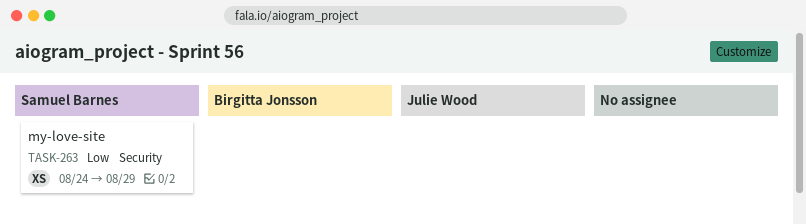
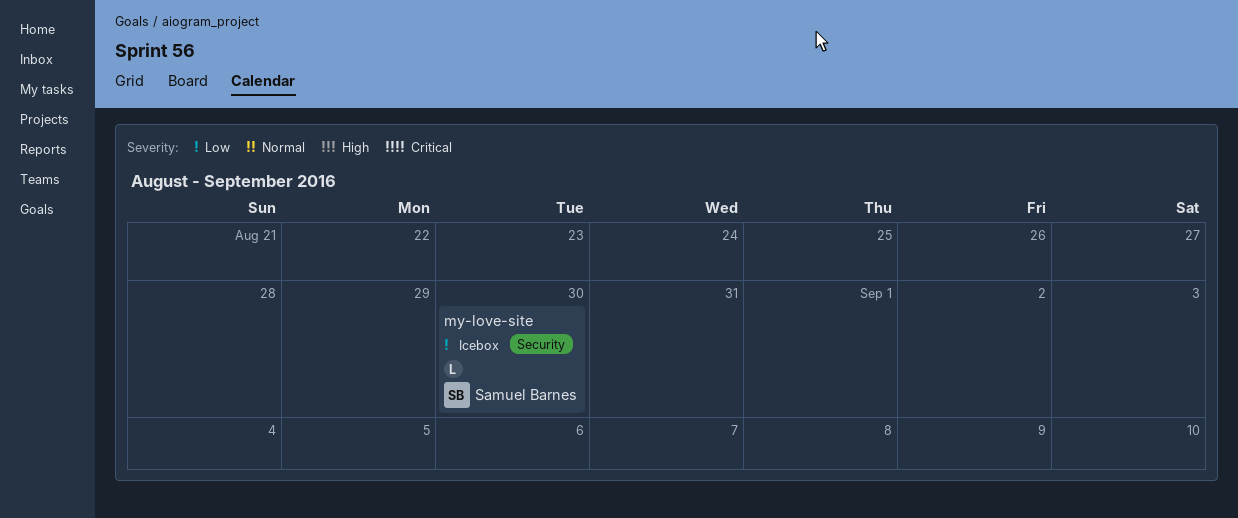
my-love-site, estimate: XS -> L
my-love-site, due: Aug 29 -> Aug 30

